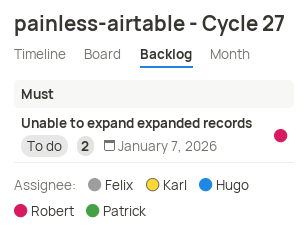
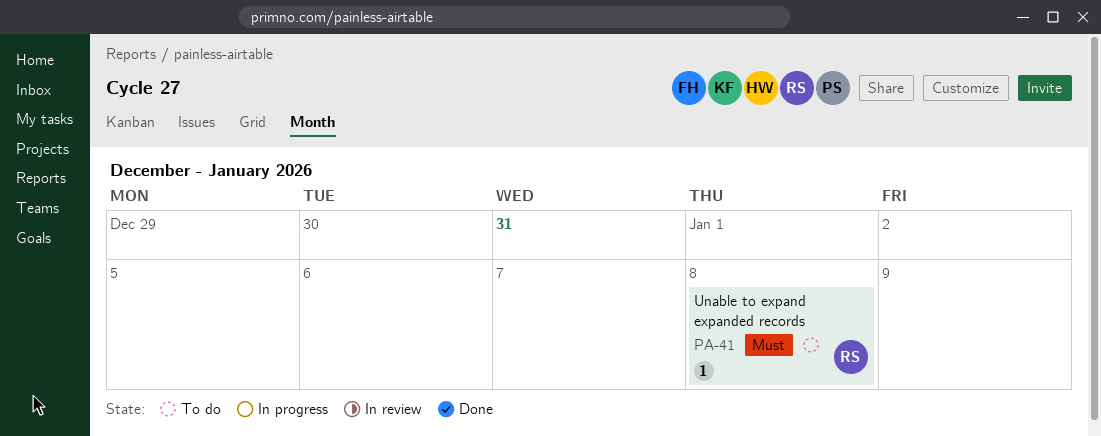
Unable to expand expanded records, estimate: 2 -> 1
Unable to expand expanded records, due: Jan 7 -> Jan 8

